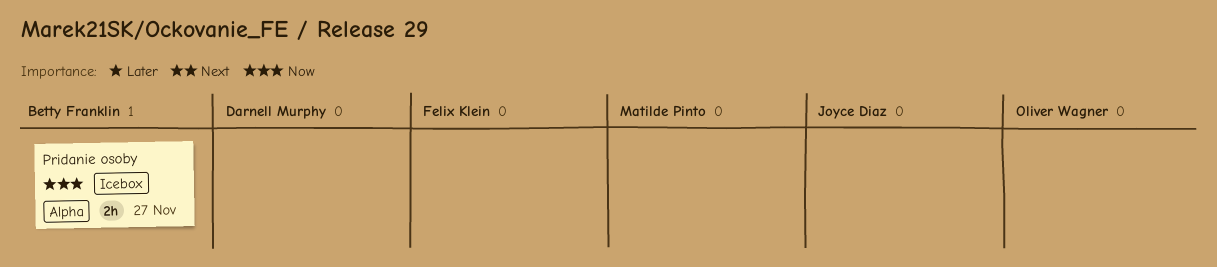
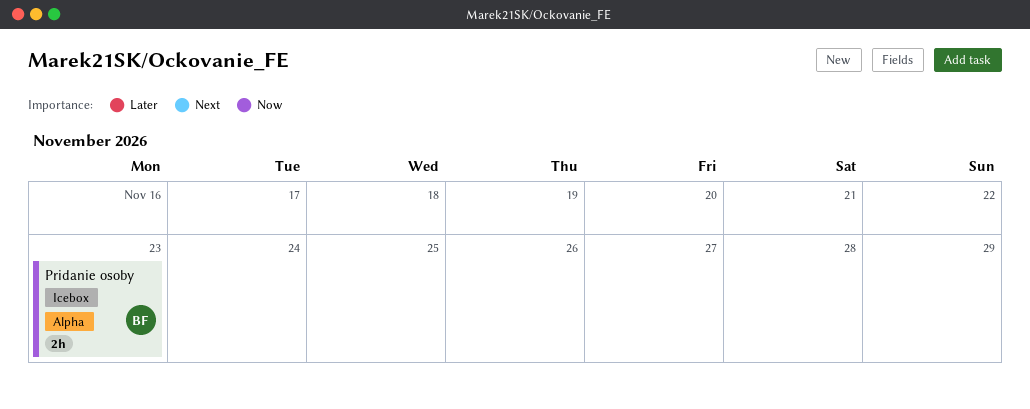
Pridanie osoby, due: Nov 27 -> Nov 23

